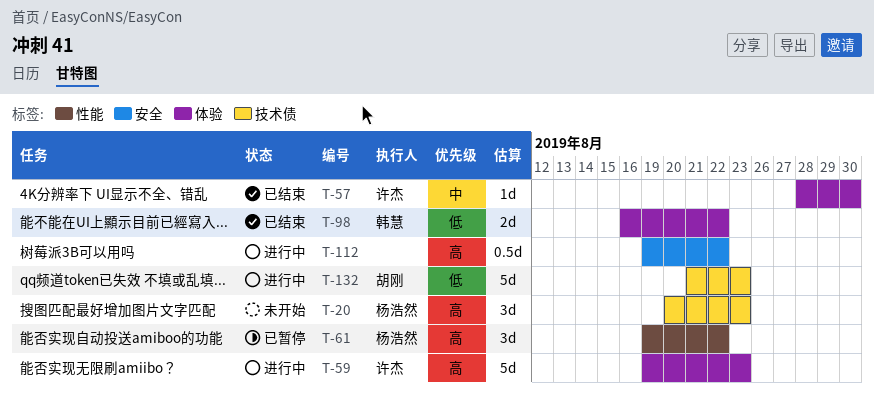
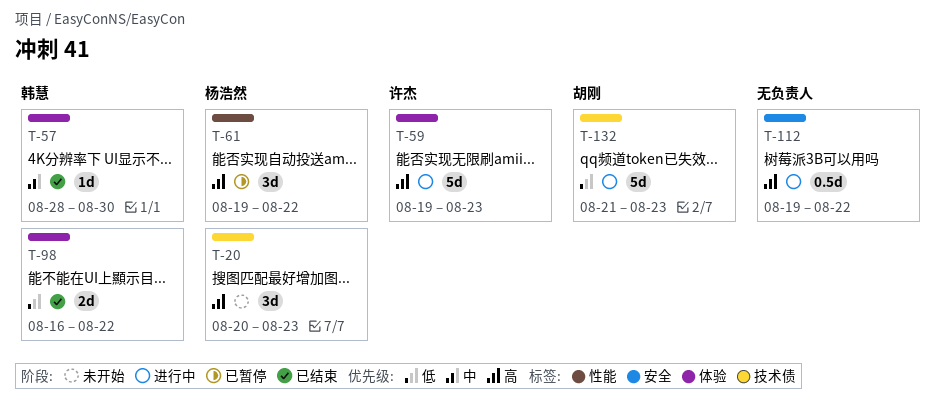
T-57, owner: 许杰 -> 韩慧

